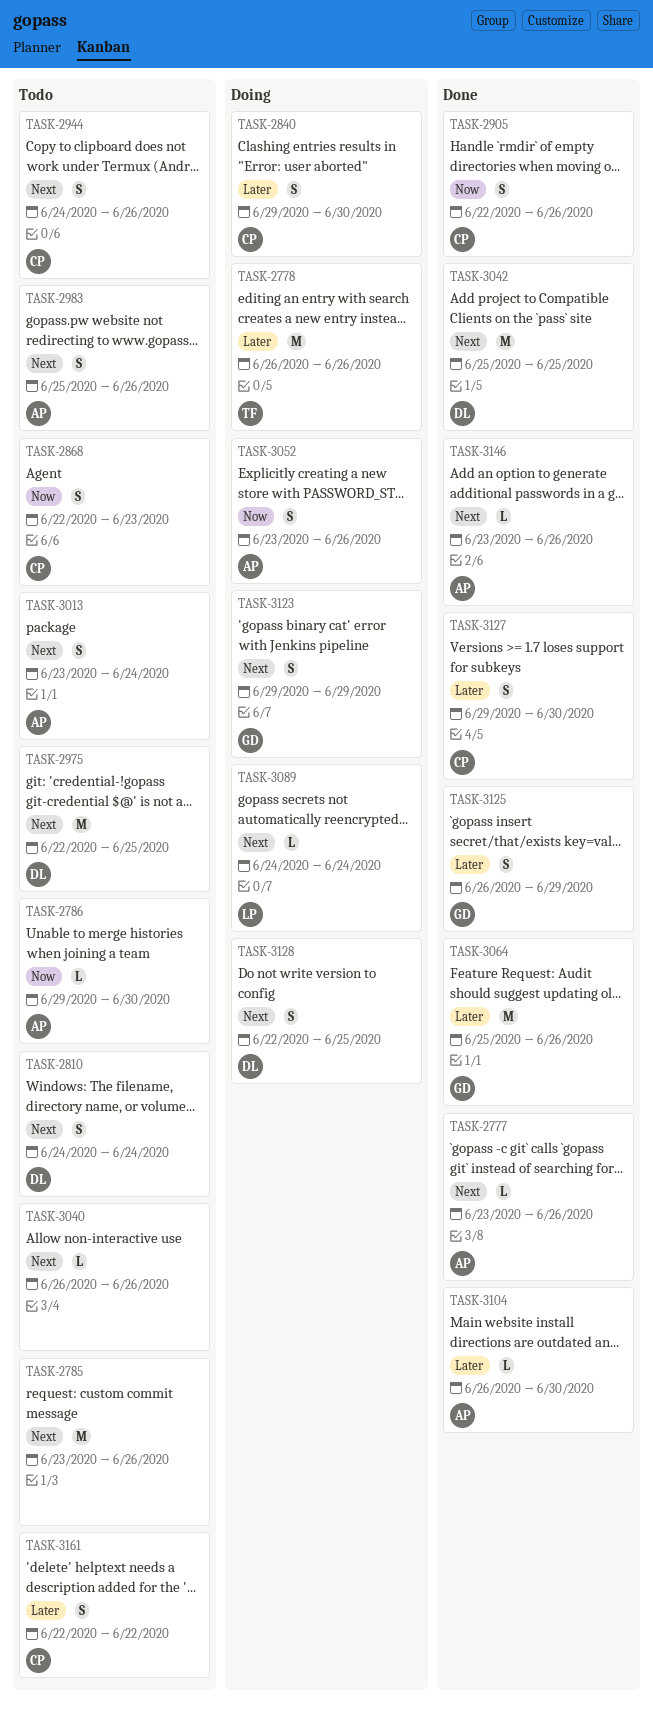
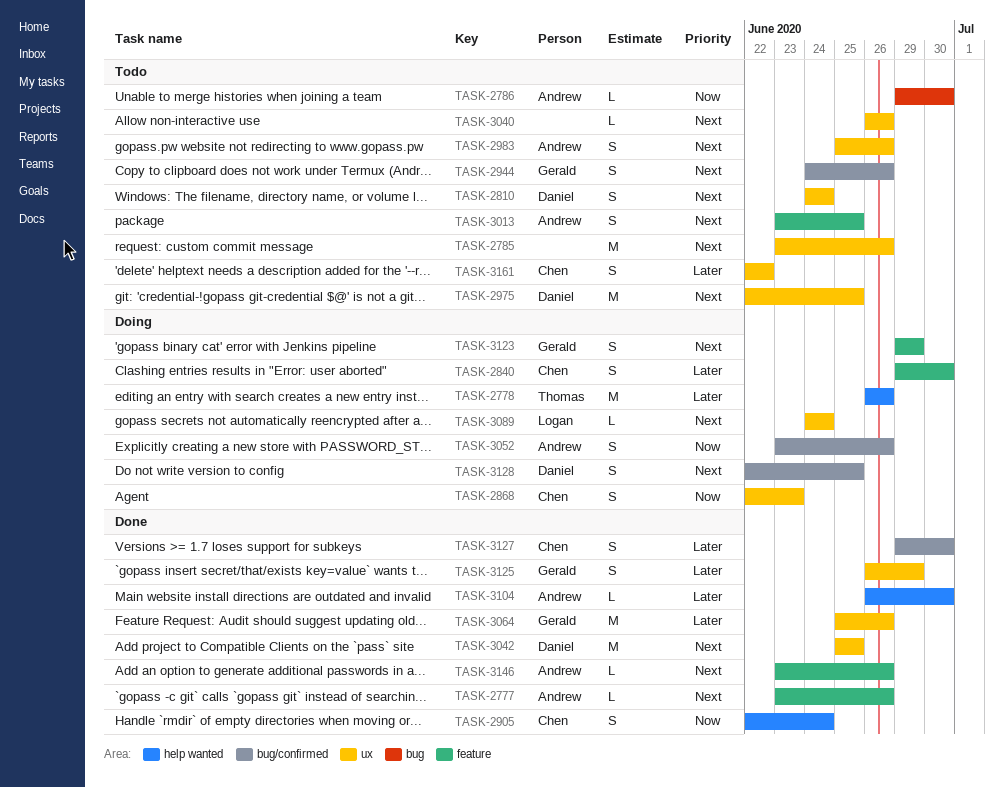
TASK-2868, status: Todo -> Doing
TASK-2905, due: Jun 26 -> Jun 24
TASK-2944, owner: Chen -> Gerald
TASK-3013, due: Jun 24 -> Jun 25

